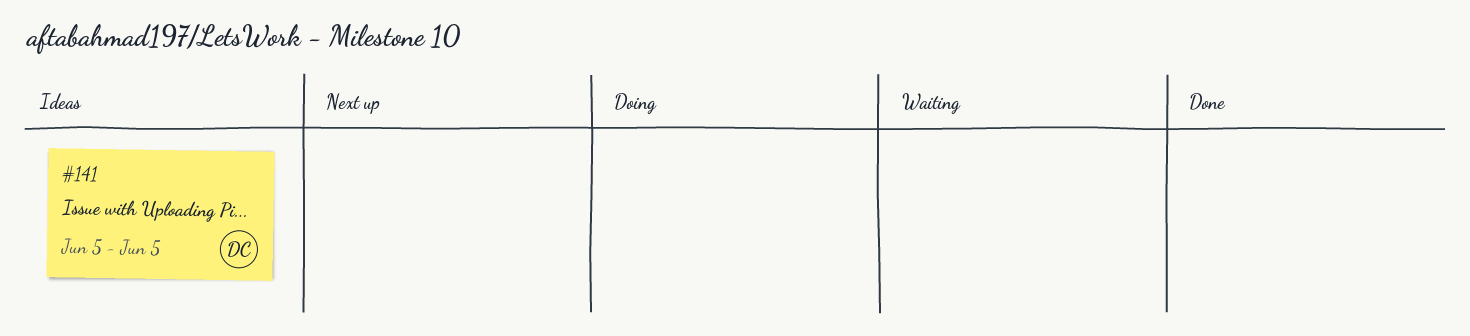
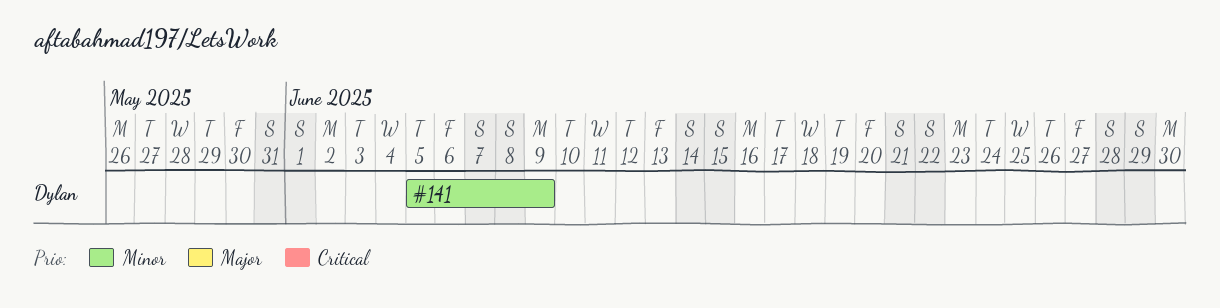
#141, due: Jun 5 -> Jun 9

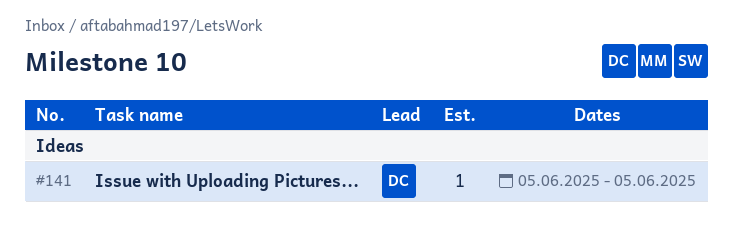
#141, due: Jun 9 -> Jun 5

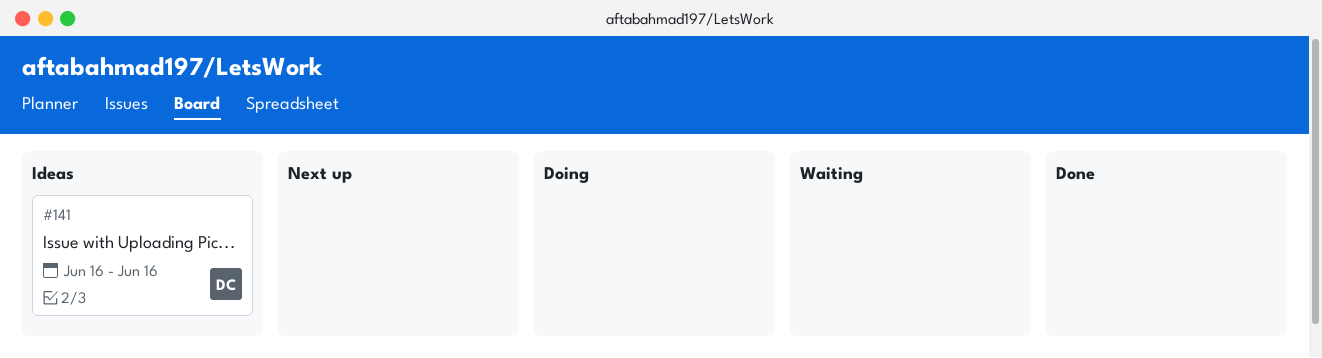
#141, start: Jun 5 -> Jun 16
#141, due: Jun 5 -> Jun 16

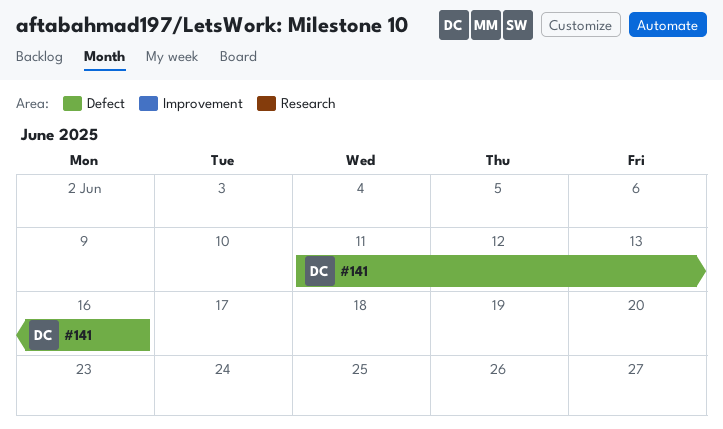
#141, start: Jun 16 -> Jun 11

